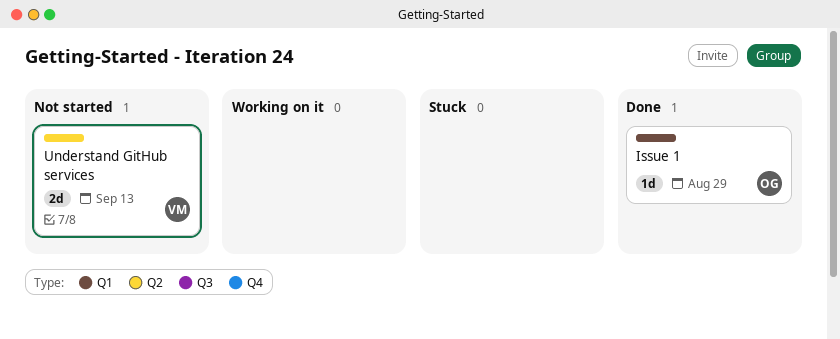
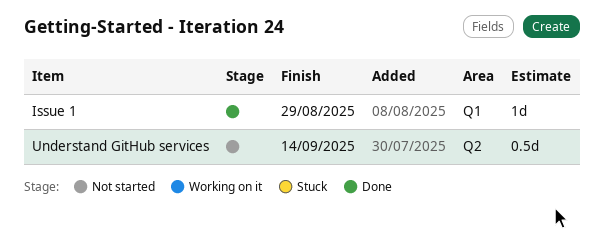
Understand GitHub services, estimate: 2d -> 0.5d
Understand GitHub services, due: Sep 13 -> Sep 14

